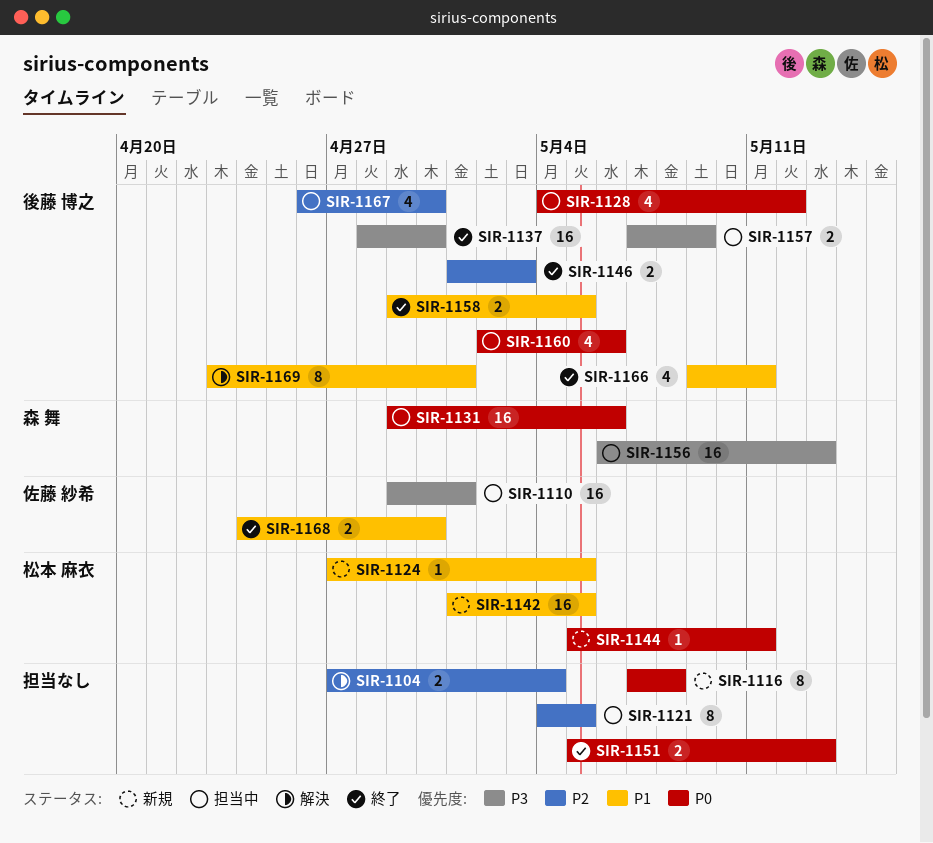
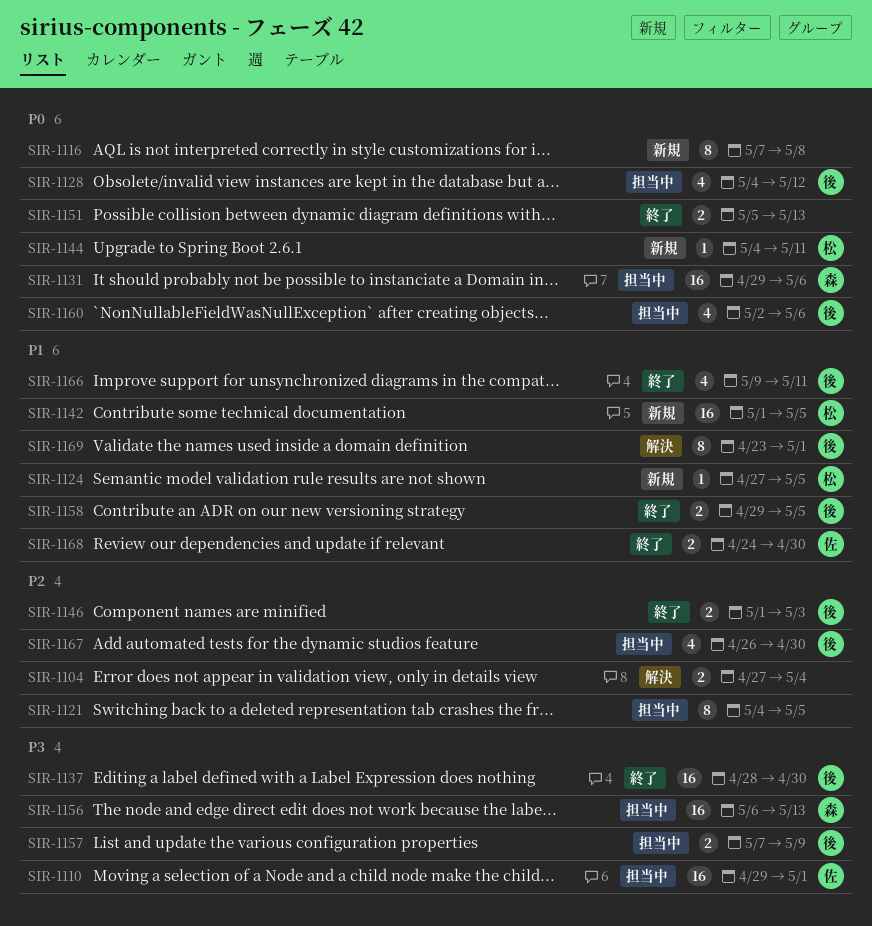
SIR-1144, start: May 5 -> May 4

